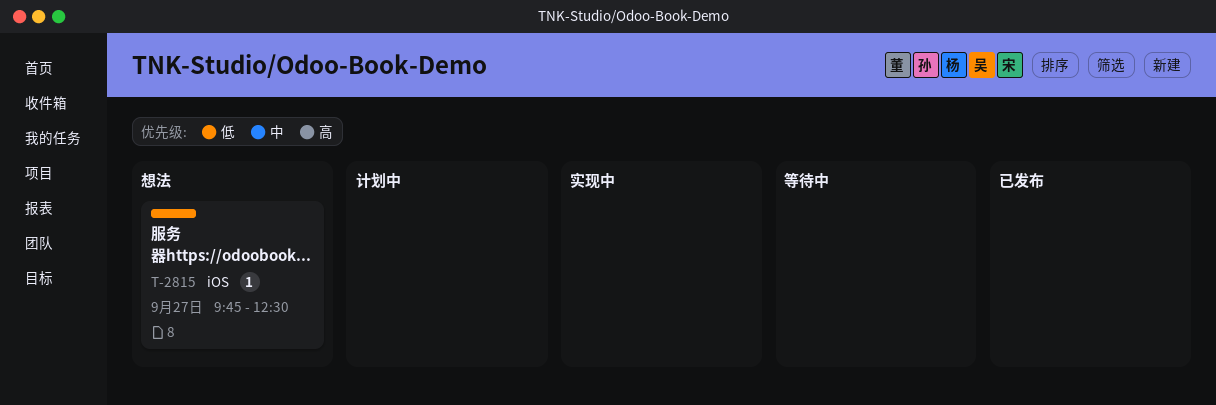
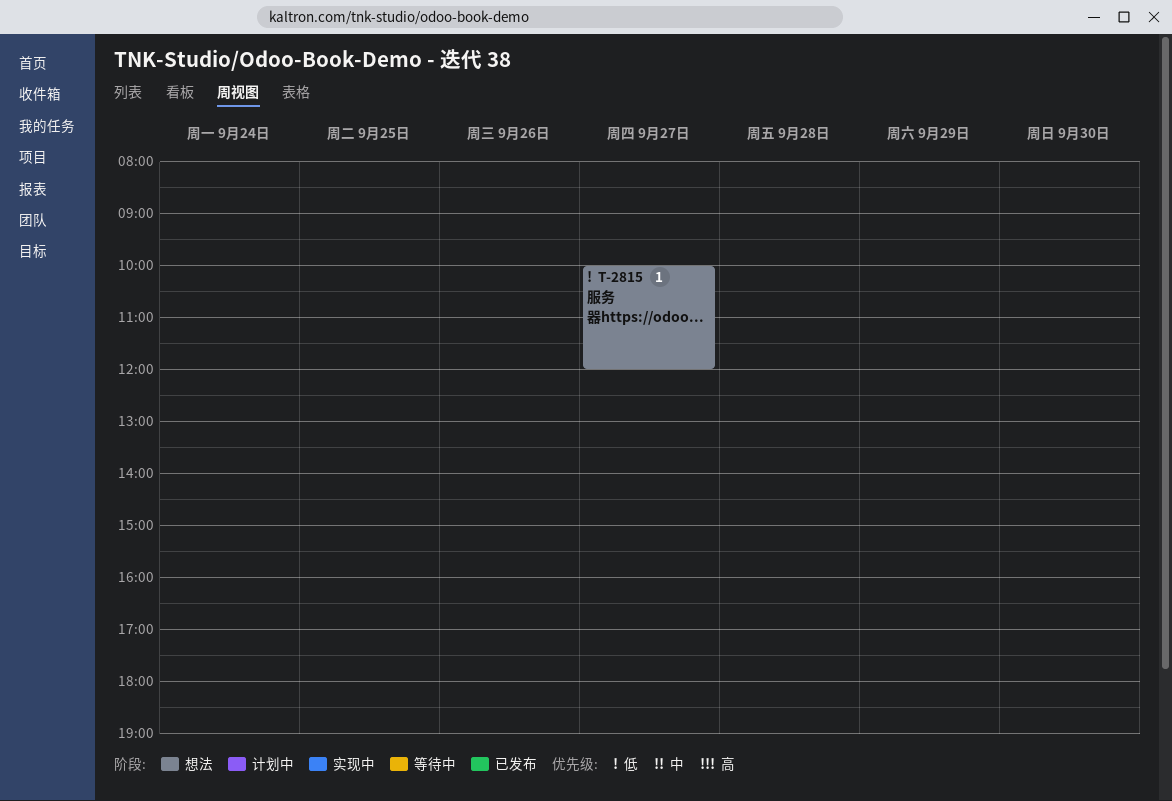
T-2815, begins: 09:45 -> 10:00
T-2815, ends: 12:30 -> 12:00

